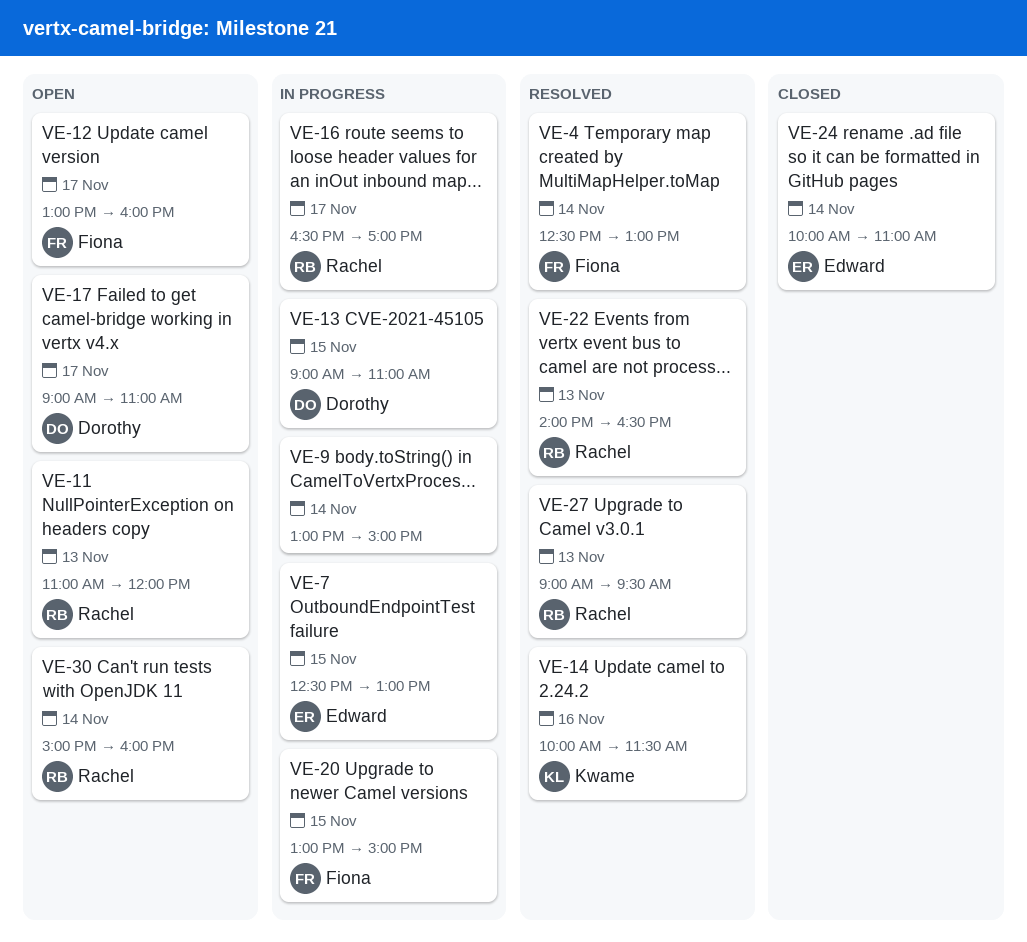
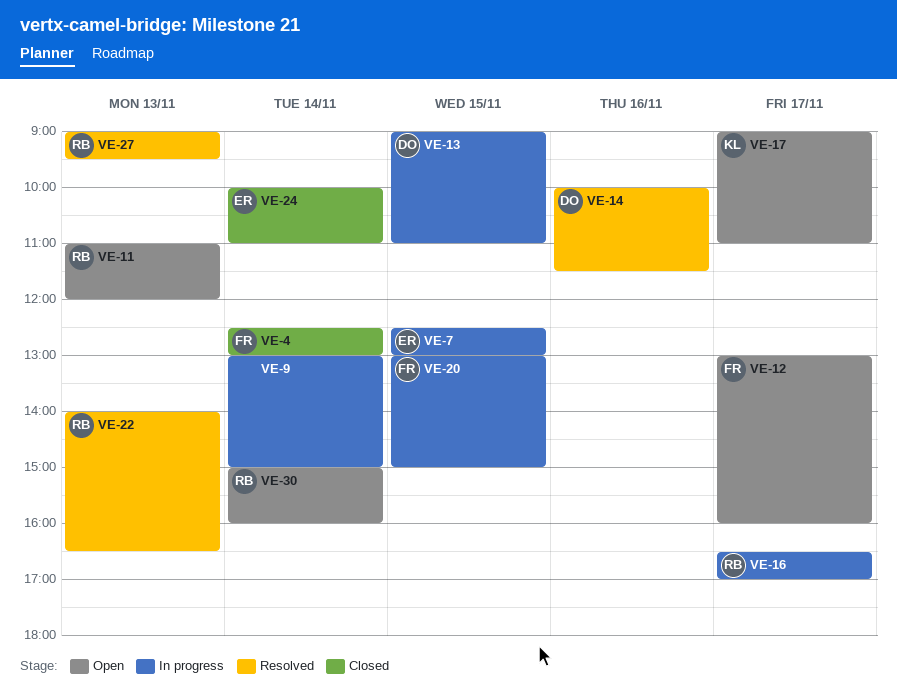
VE-4, status: Resolved -> Closed
VE-14, owner: Kwame -> Dorothy
VE-17, owner: Dorothy -> Kwame

